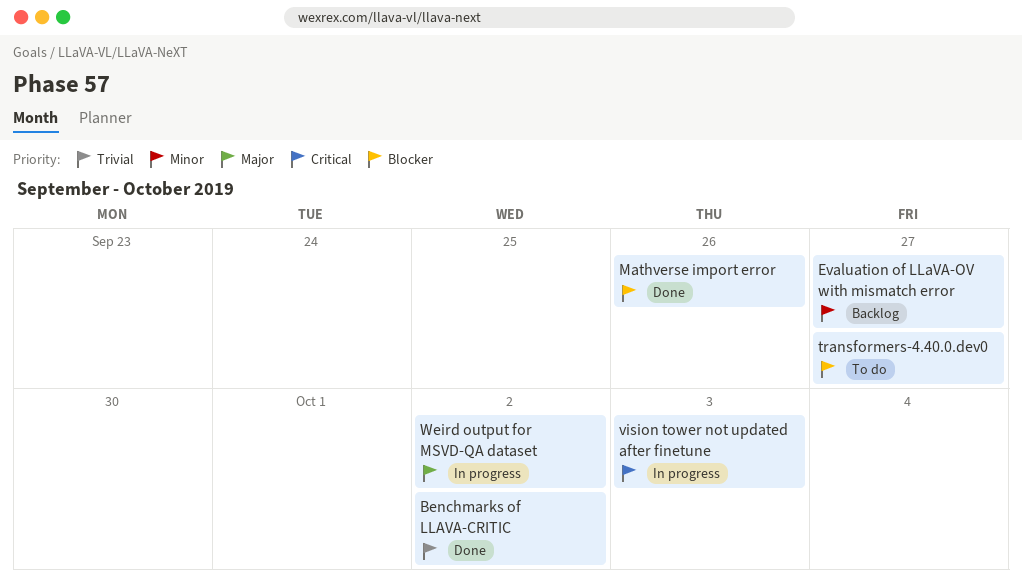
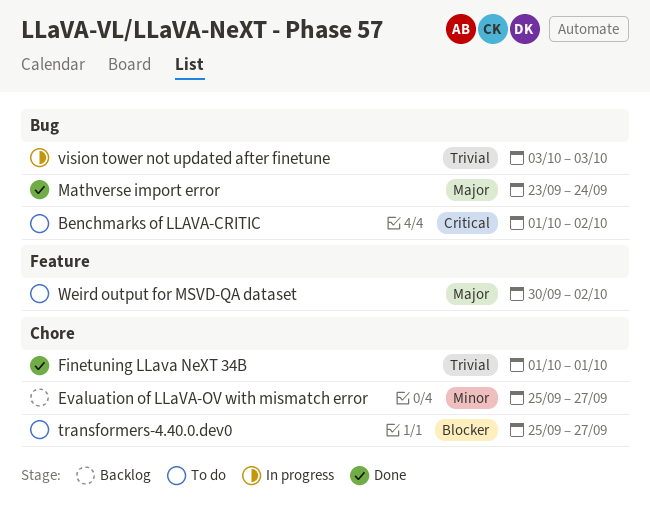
Benchmarks of LLAVA-CRITIC, status: Done -> To do
Benchmarks of LLAVA-CRITIC, priority: Trivial -> Critical
Finetuning LLava NeXT 34B: none -> present
Mathverse import error, priority: Blocker -> Major
Mathverse import error, due: Sep 26 -> Sep 24
vision tower not updated after finetune, priority: Critical -> Trivial
Weird output for MSVD-QA dataset, status: In progress -> To do

